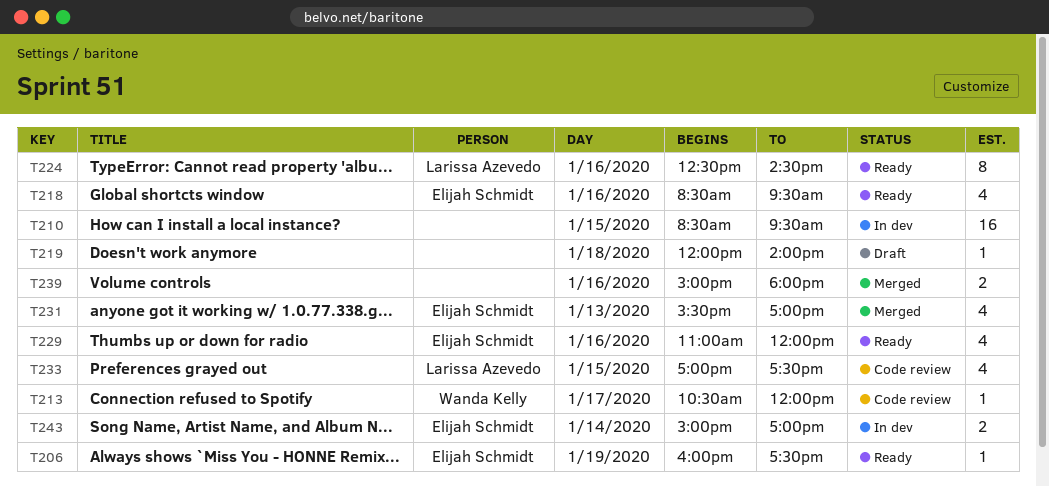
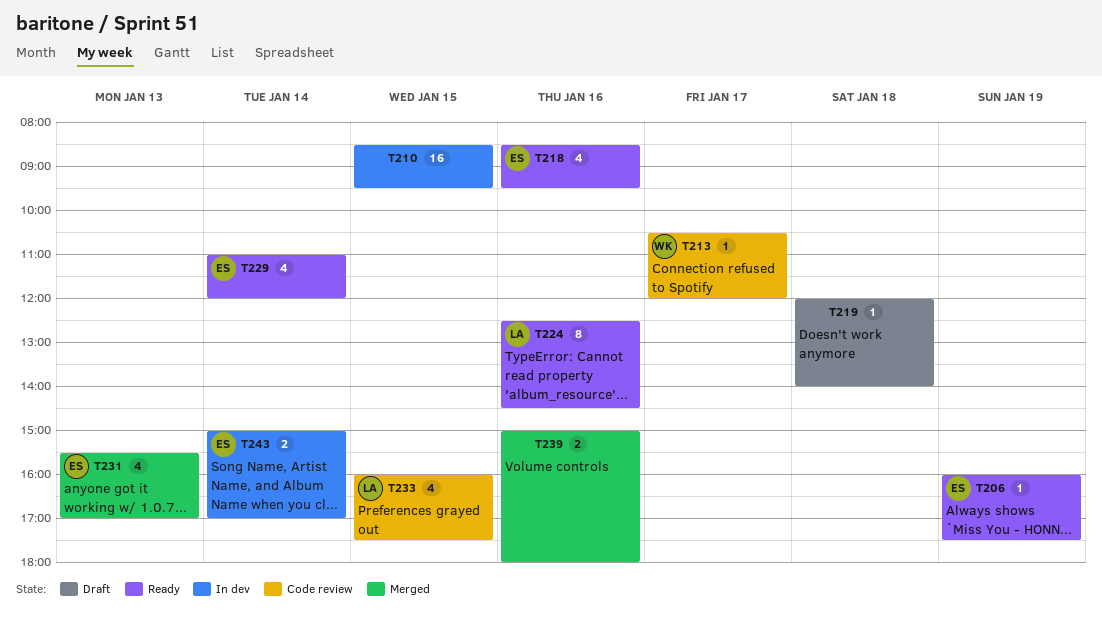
T229, day: Jan 16 -> Jan 14
T233, begins: 17:00 -> 16:00

